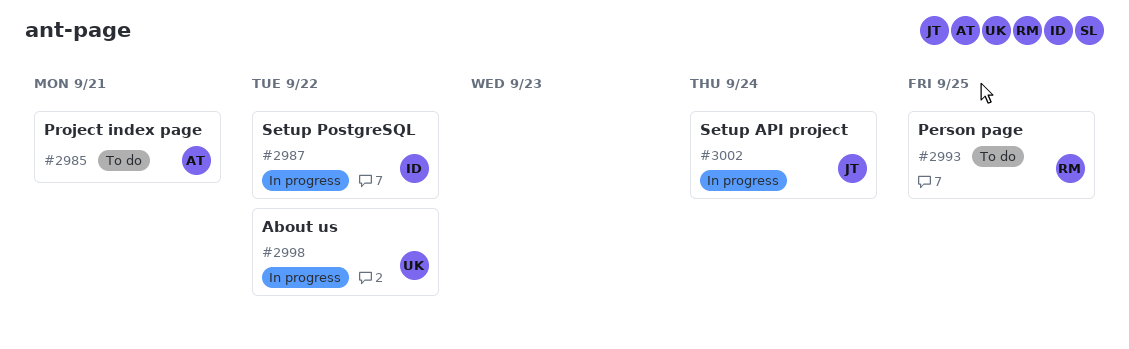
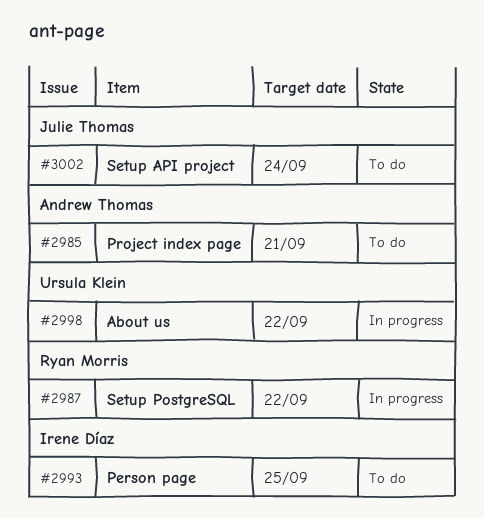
#2987, owner: Irene Díaz -> Ryan Morris
#2993, owner: Ryan Morris -> Irene Díaz
#3002, status: In progress -> To do

